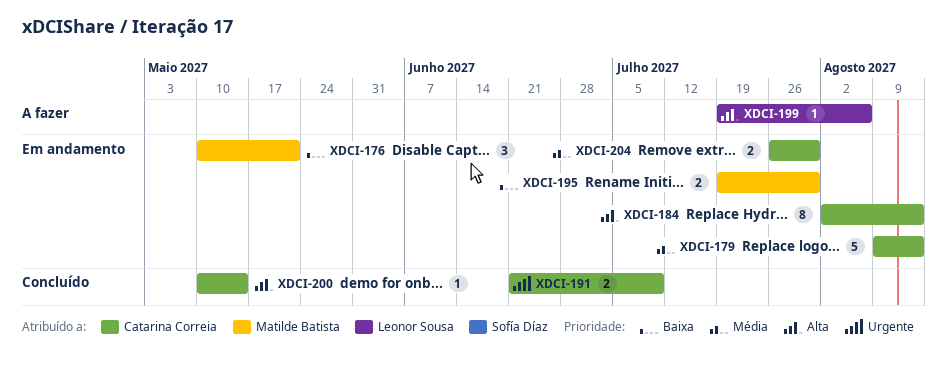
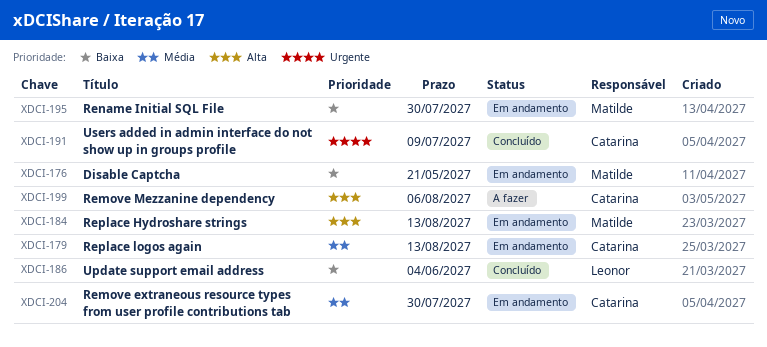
XDCI-184, owner: Catarina Correia -> Matilde Batista
XDCI-186: none -> present
XDCI-199, owner: Leonor Sousa -> Catarina Correia
XDCI-200: present -> none

